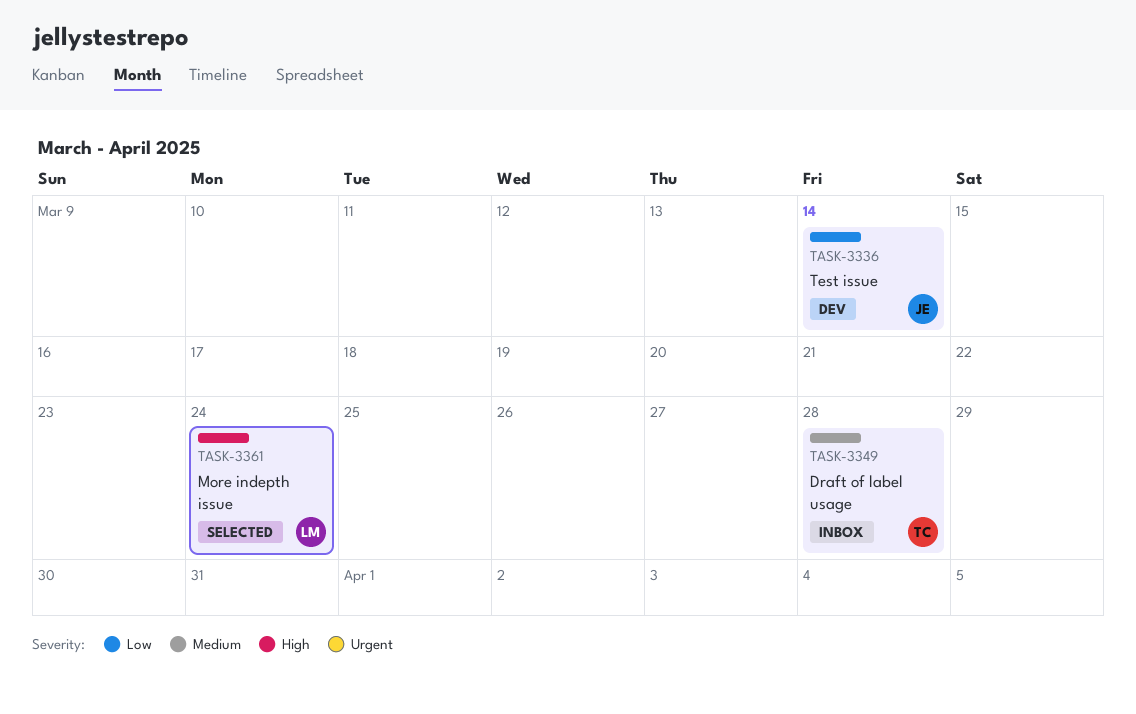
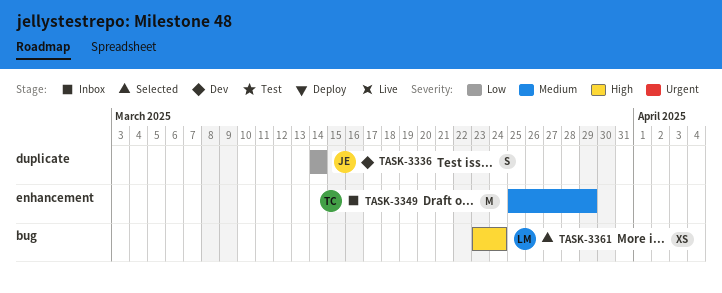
TASK-3349, due: Mar 28 -> Mar 29

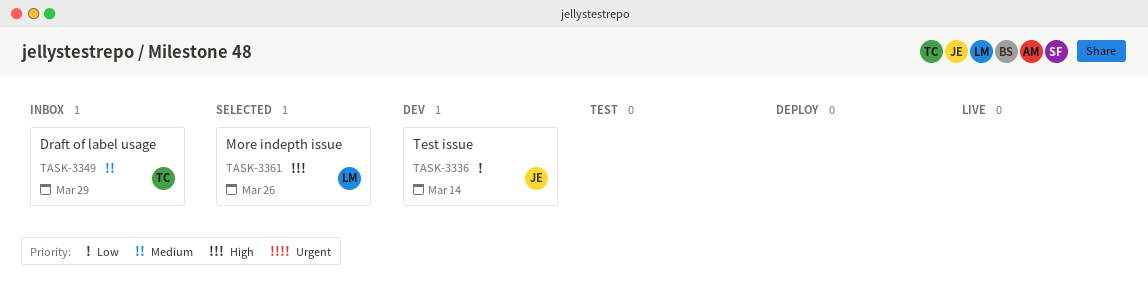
TASK-3361, due: Mar 24 -> Mar 26

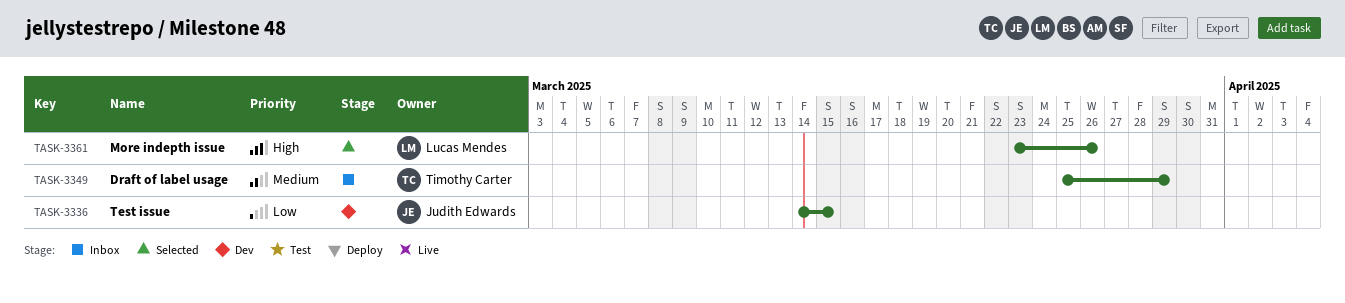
TASK-3336, due: Mar 14 -> Mar 15

